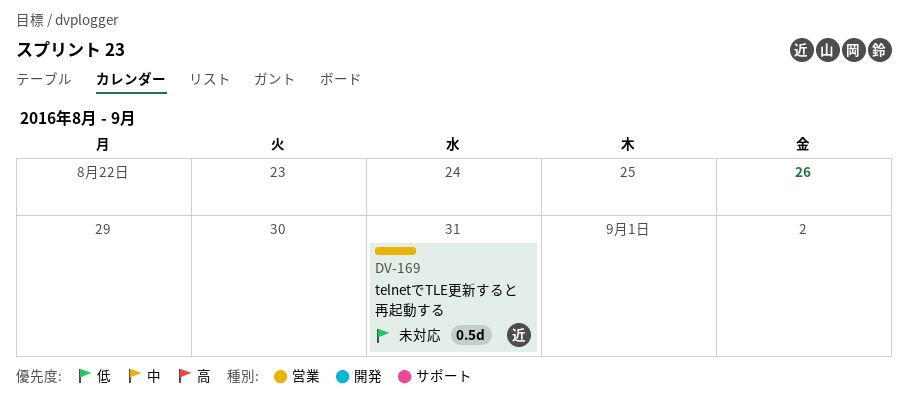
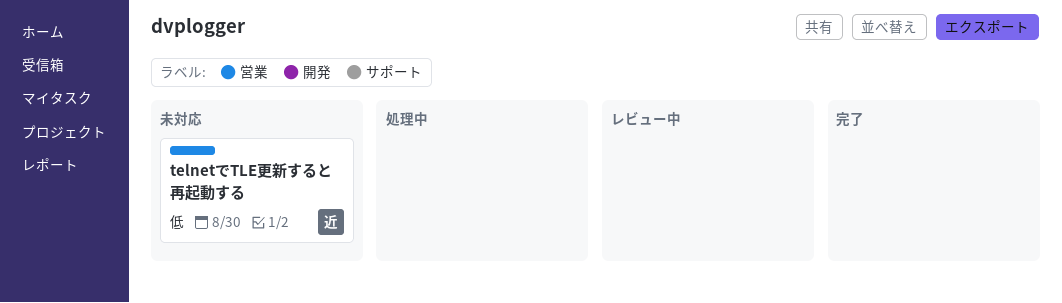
telnetでTLE更新すると再起動する, due: Aug 31 -> Aug 30

